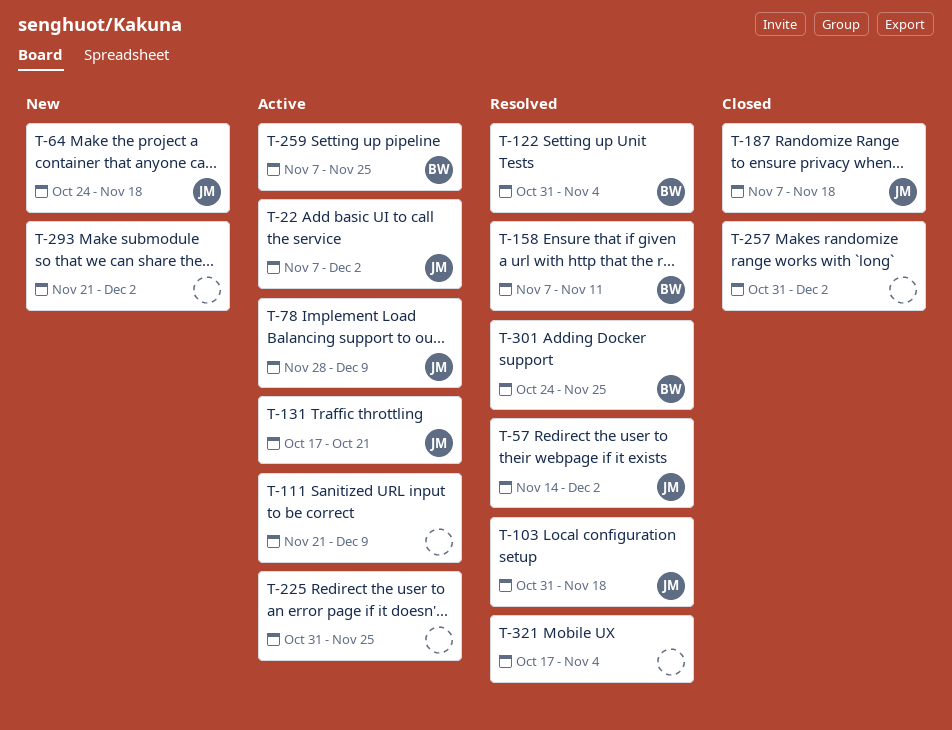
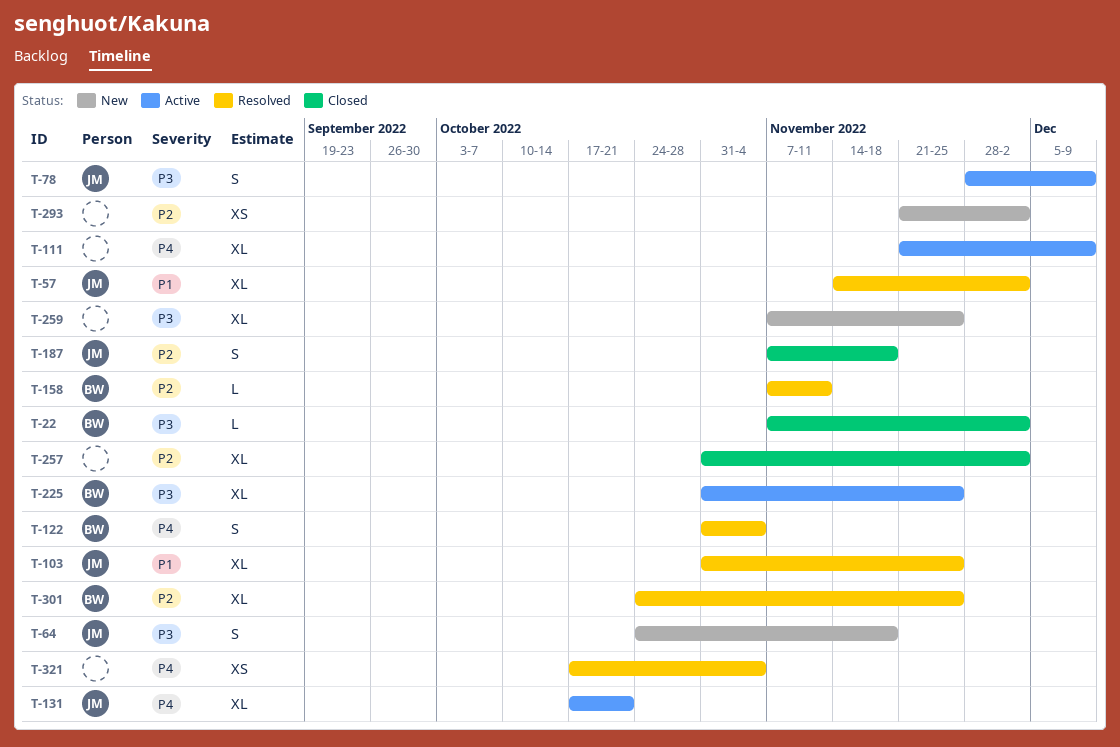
T-22, status: Active -> Closed
T-22, owner: JM -> BW
T-103, due: Nov 18 -> Nov 25
T-225, owner: none -> BW
T-259, status: Active -> New
T-259, owner: BW -> none

